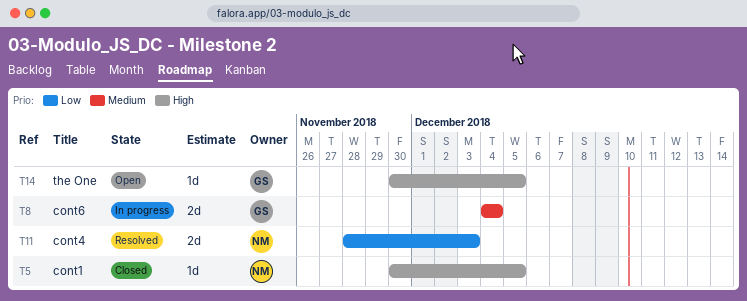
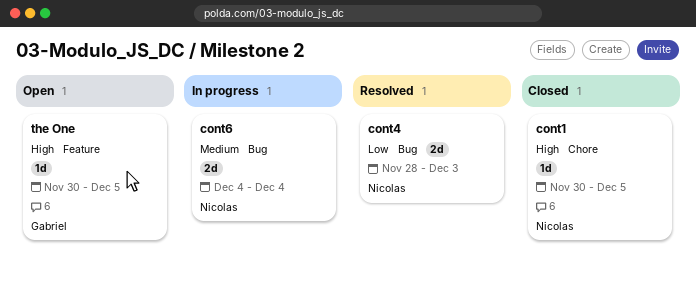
cont6, owner: Gabriel -> Nicolas

